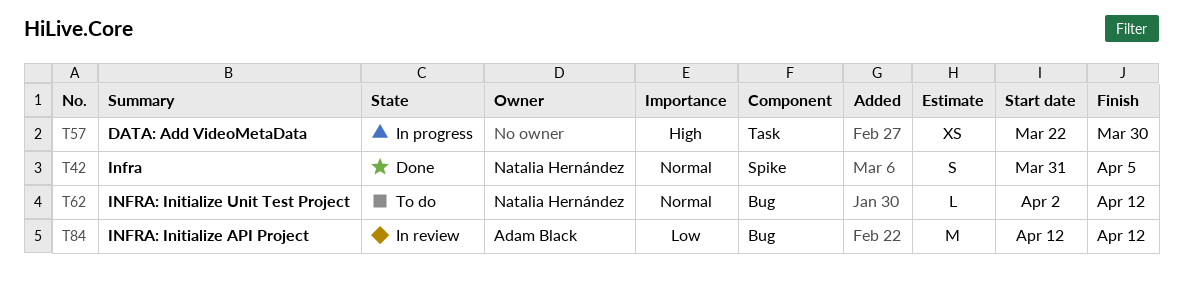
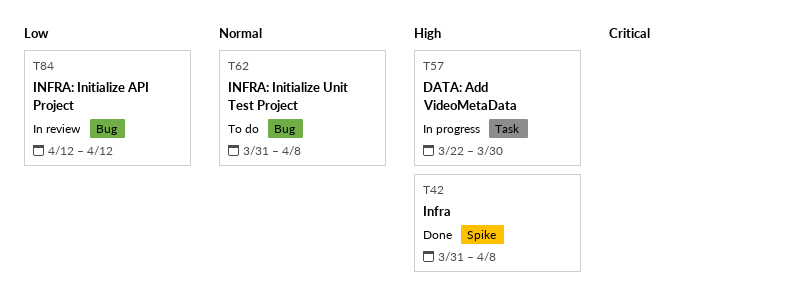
T42, priority: Normal -> High
T42, due: Apr 5 -> Apr 8
T62, start: Apr 2 -> Mar 31
T62, due: Apr 12 -> Apr 8

